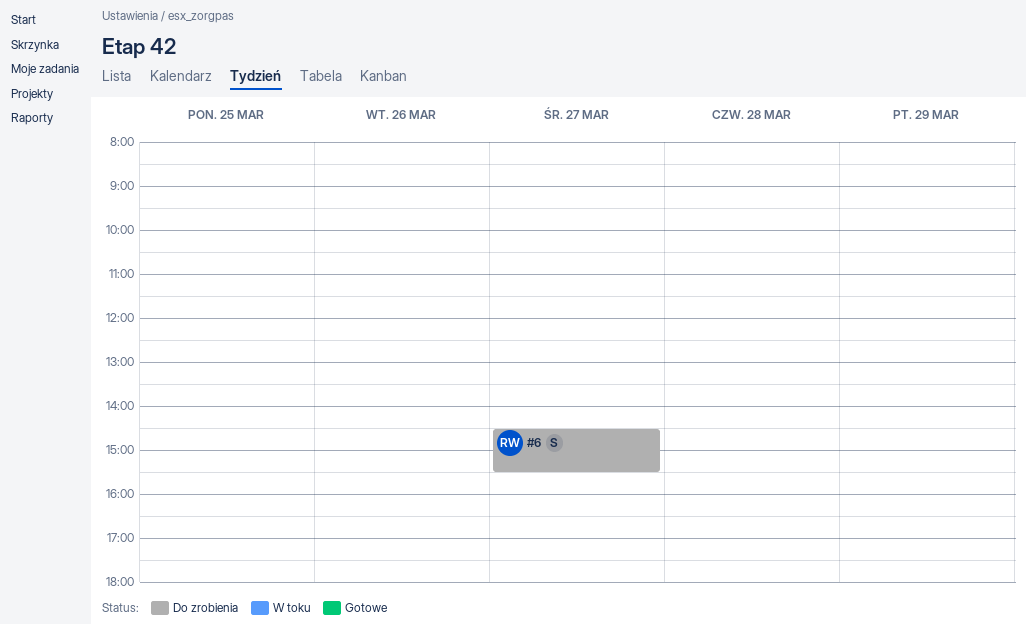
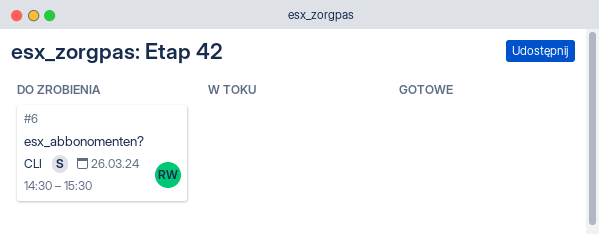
#6, day: Mar 27 -> Mar 26

